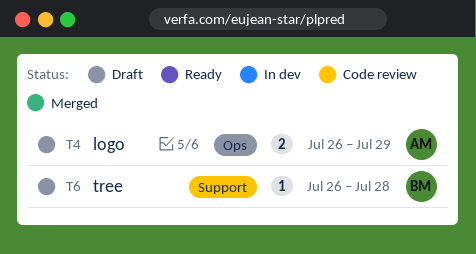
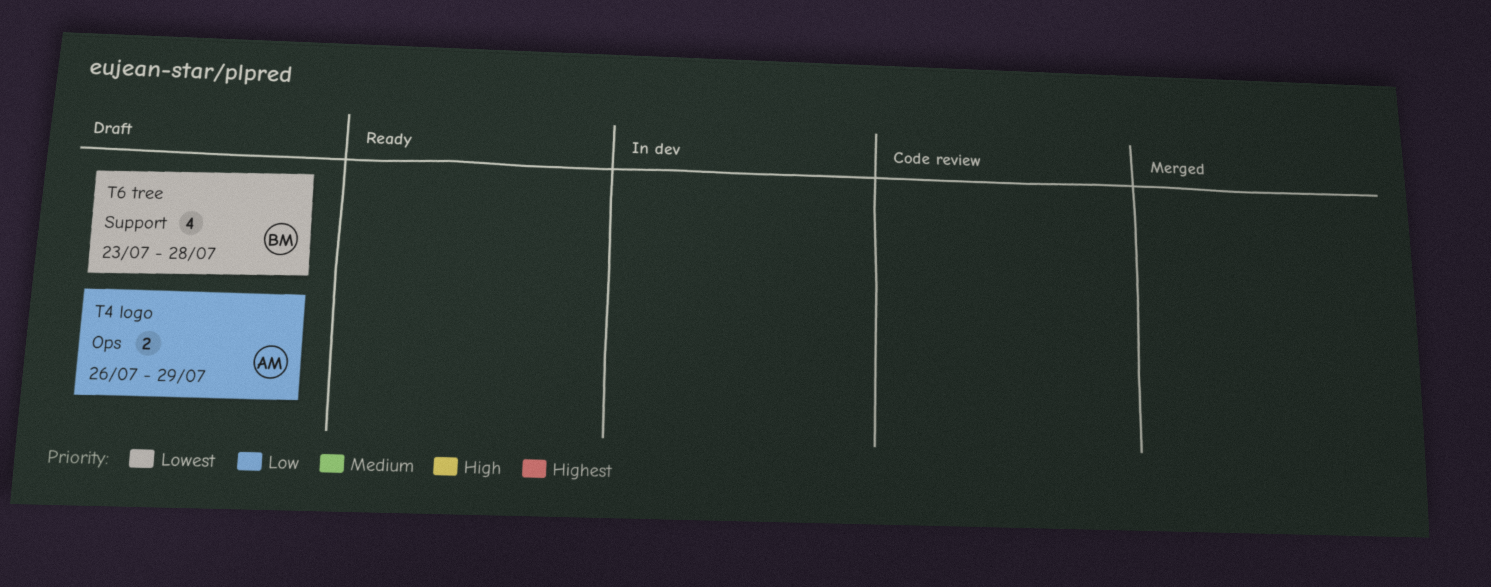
T6, estimate: 1 -> 4
T6, start: Jul 26 -> Jul 23

